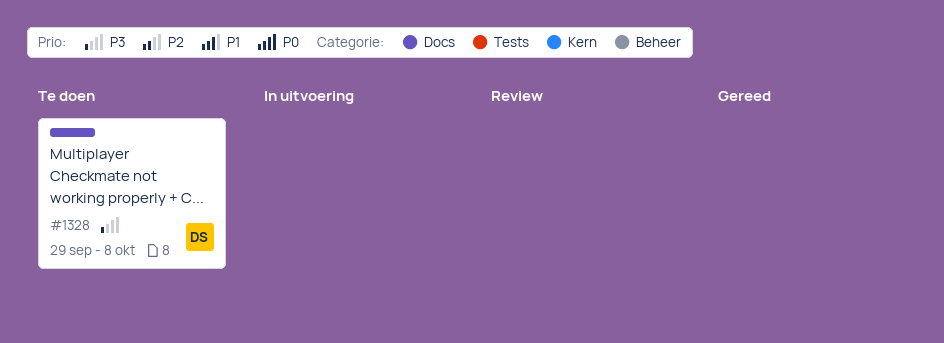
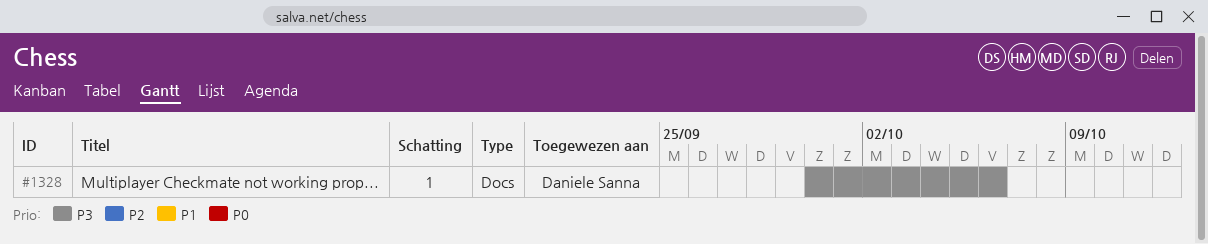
#1328, start: Sep 29 -> Sep 30
#1328, due: Oct 8 -> Oct 6

